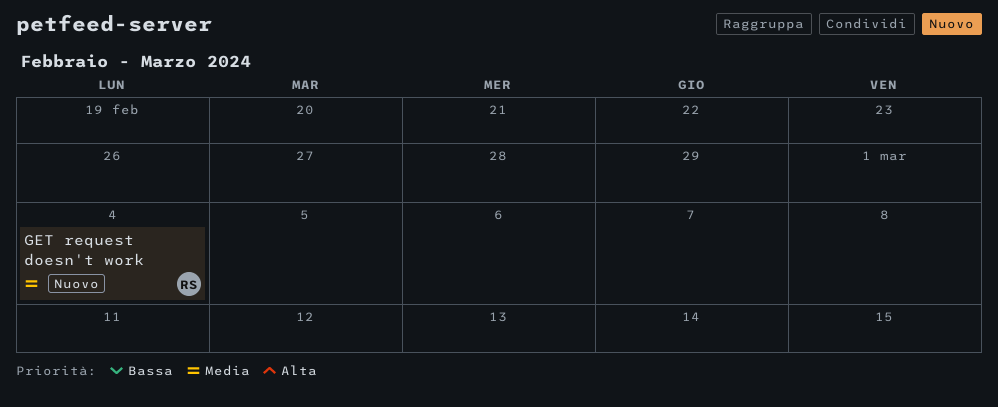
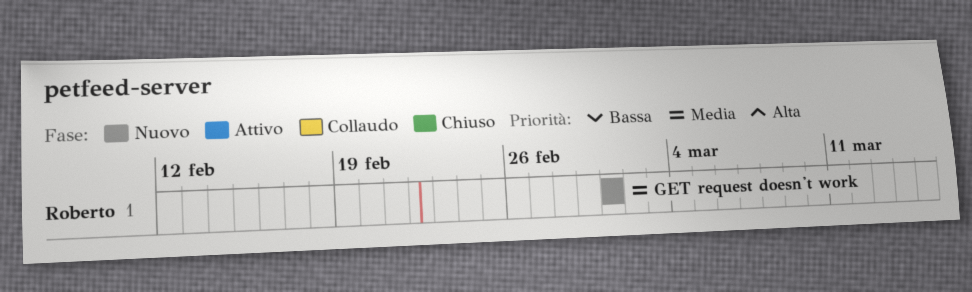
GET request doesn't work, due: Mar 4 -> Mar 1

